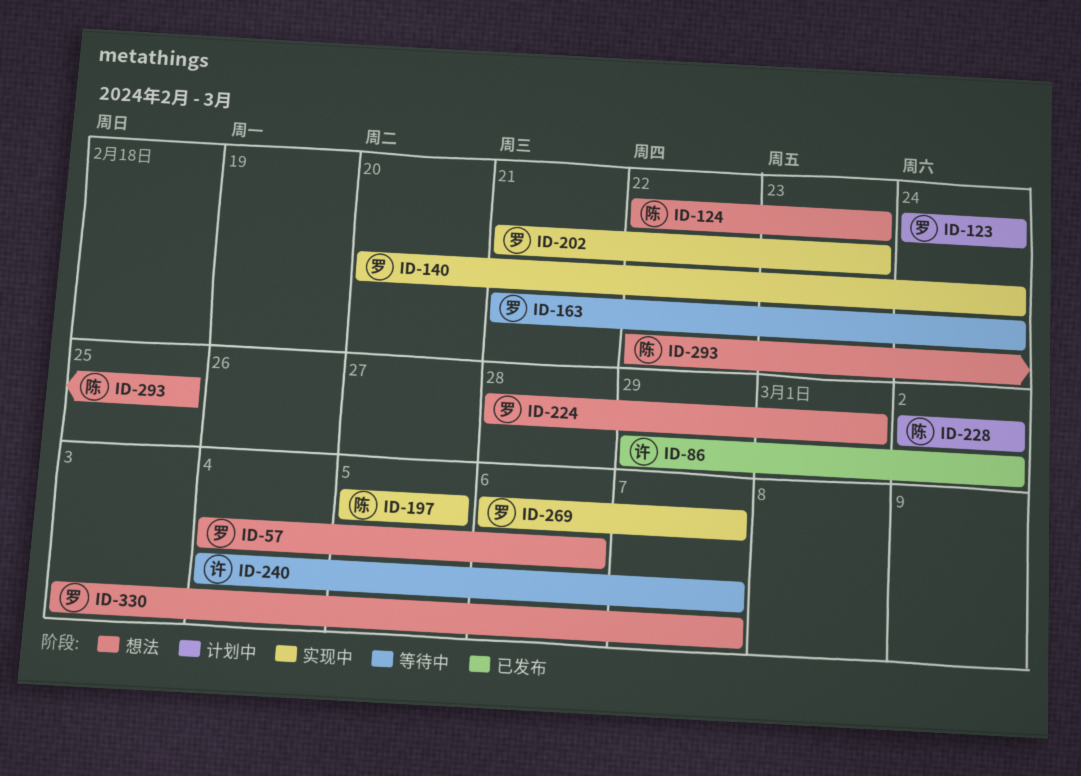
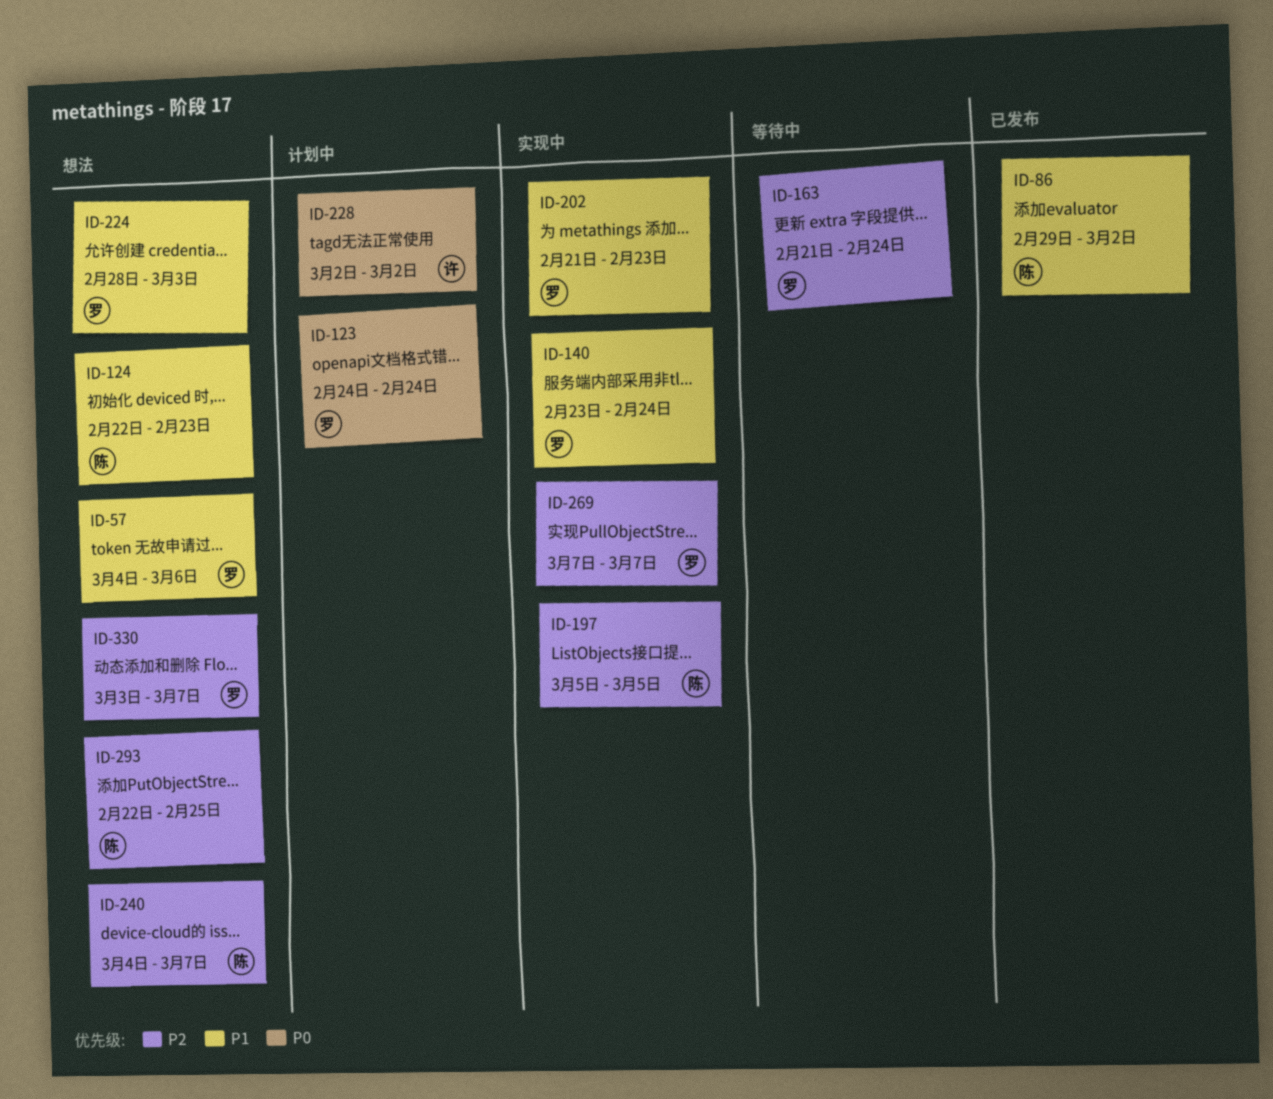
ID-86, owner: 许 -> 陈
ID-140, start: Feb 20 -> Feb 23
ID-224, due: Mar 1 -> Mar 3
ID-228, owner: 陈 -> 许
ID-240, status: 等待中 -> 想法
ID-240, owner: 许 -> 陈
ID-269, start: Mar 6 -> Mar 7

